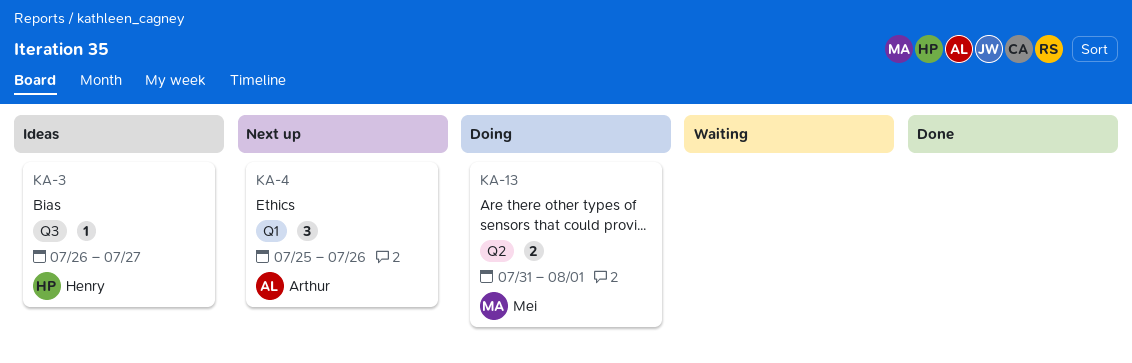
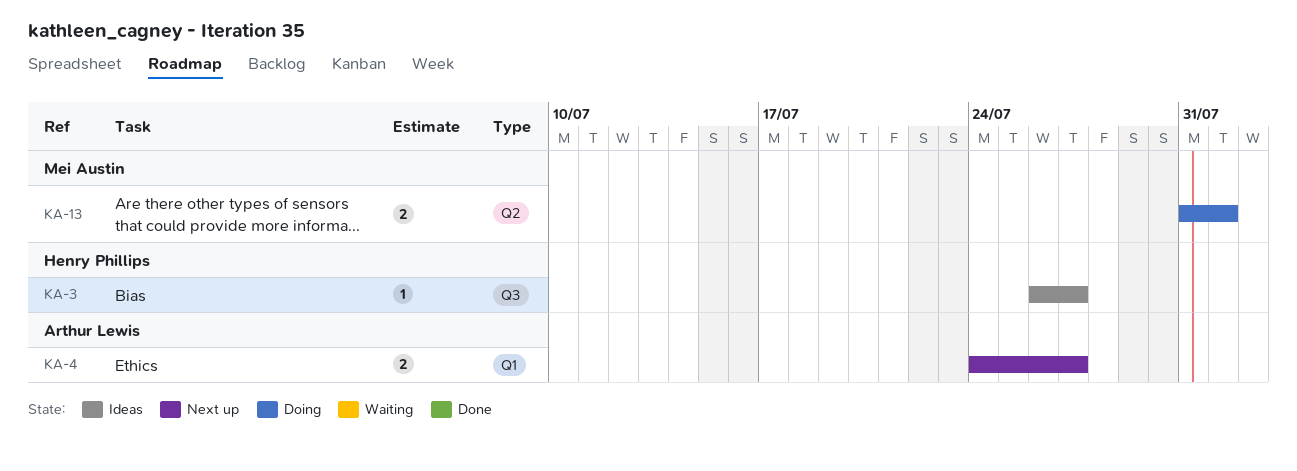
KA-4, estimate: 3 -> 2
KA-4, start: Jul 25 -> Jul 24
KA-4, due: Jul 26 -> Jul 27

